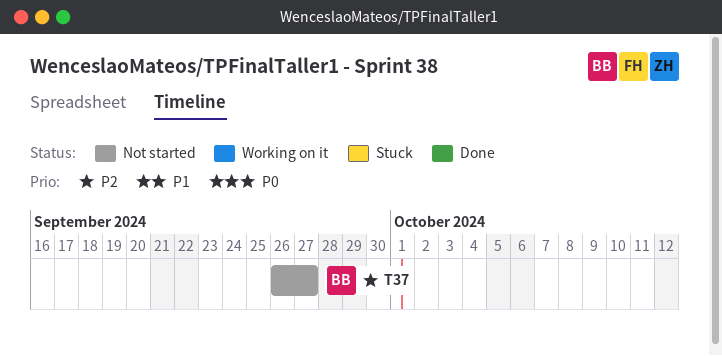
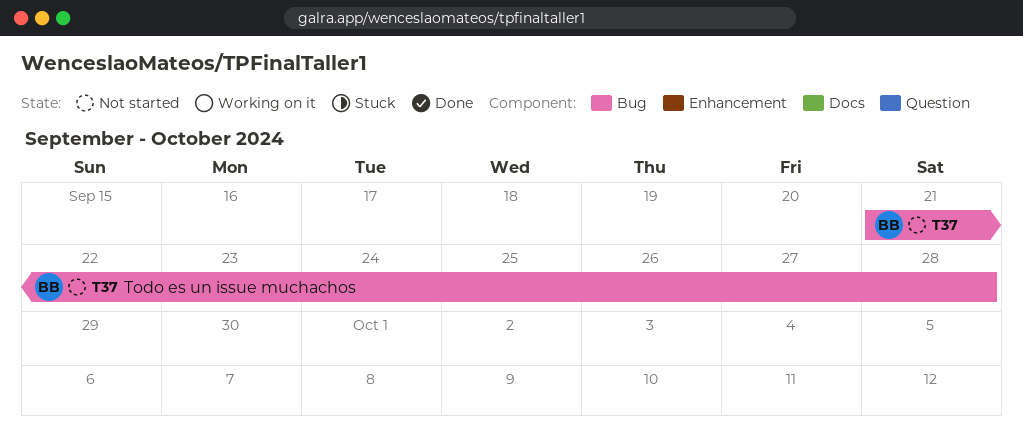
T37, start: Sep 26 -> Sep 21
T37, due: Sep 27 -> Sep 28

